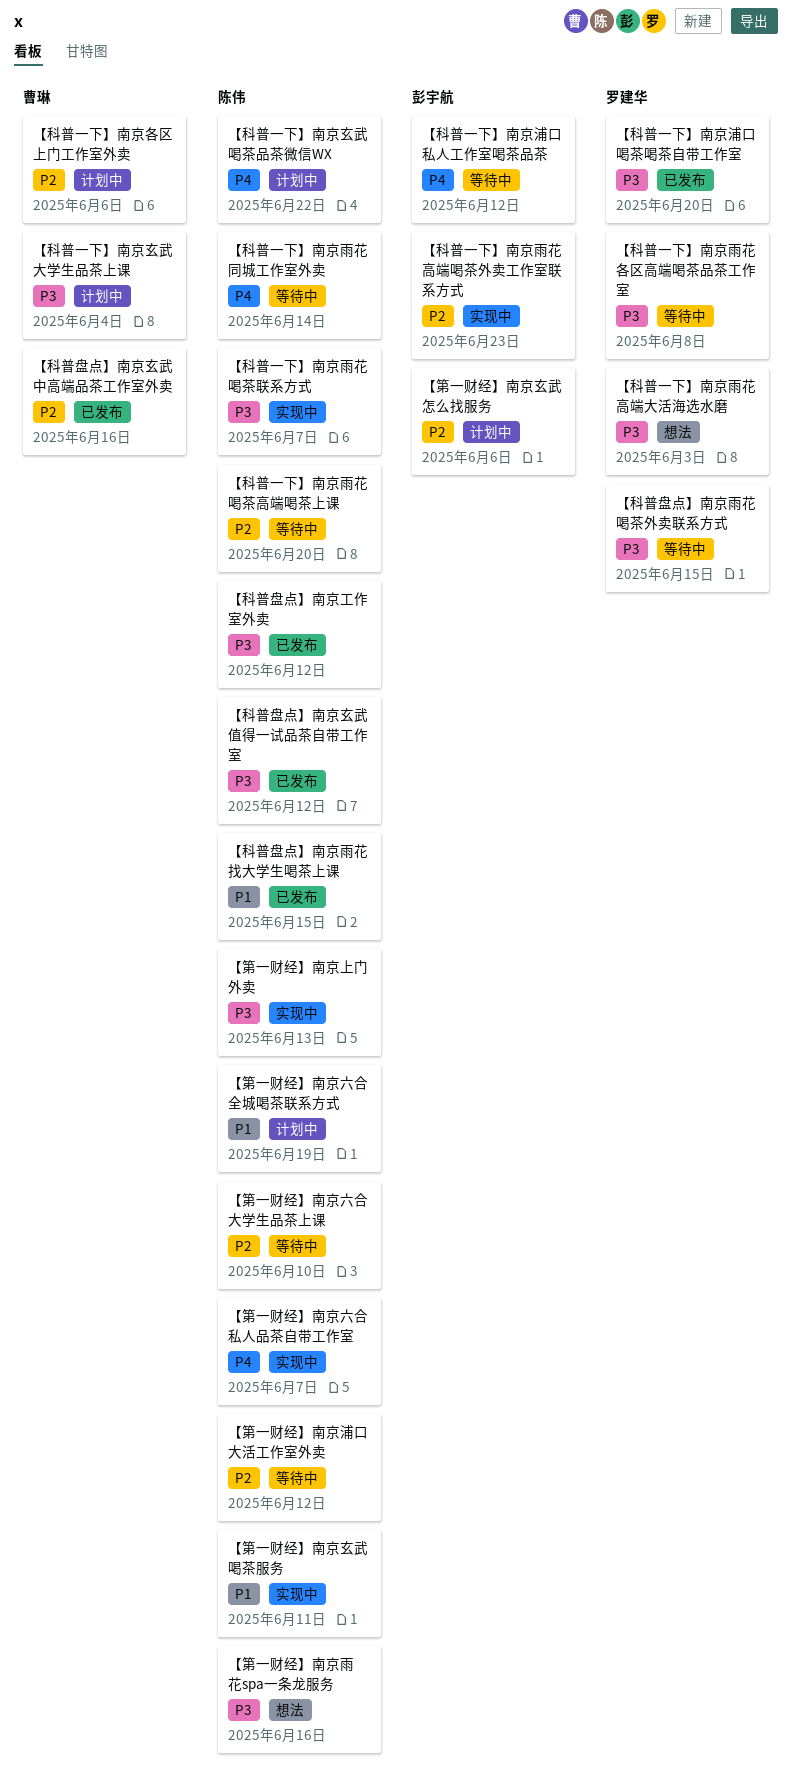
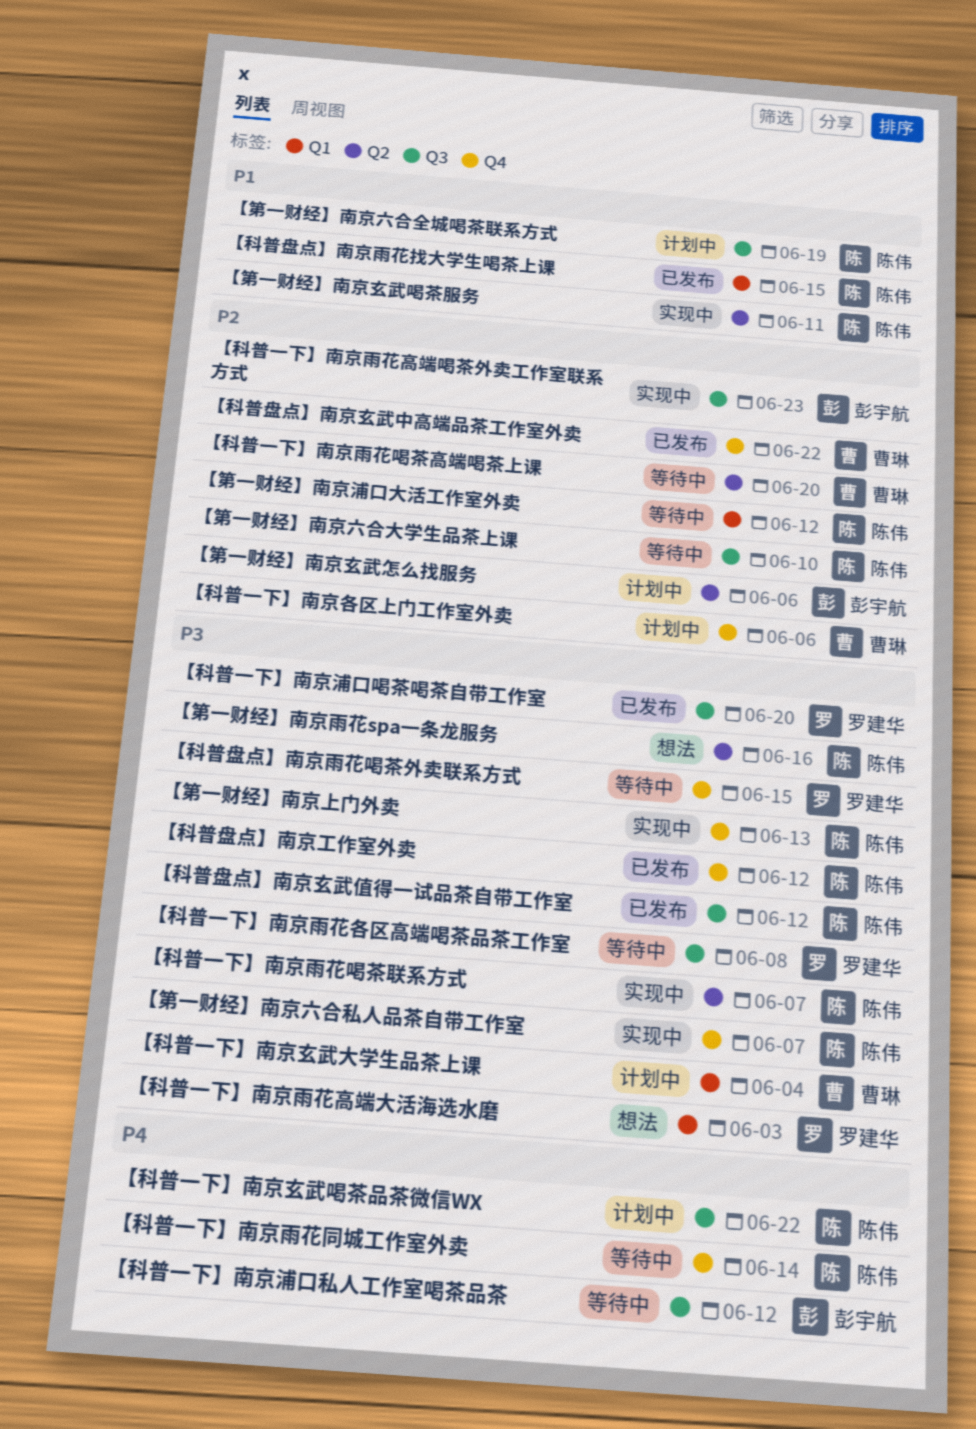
【科普一下】南京雨花喝茶高端喝茶上课, owner: 陈伟 -> 曹琳
【科普盘点】南京玄武中高端品茶工作室外卖, due: Jun 16 -> Jun 22
【第一财经】南京六合私人品茶自带工作室, priority: P4 -> P3

